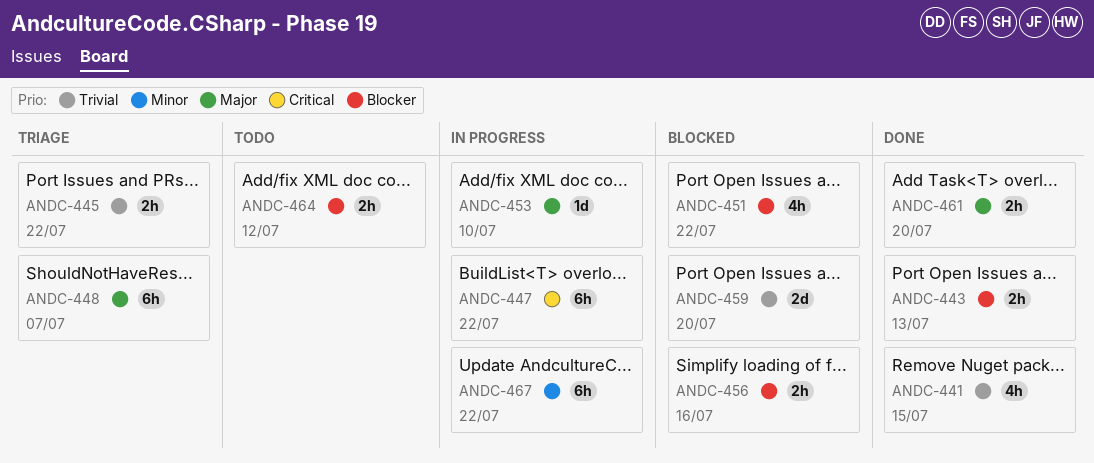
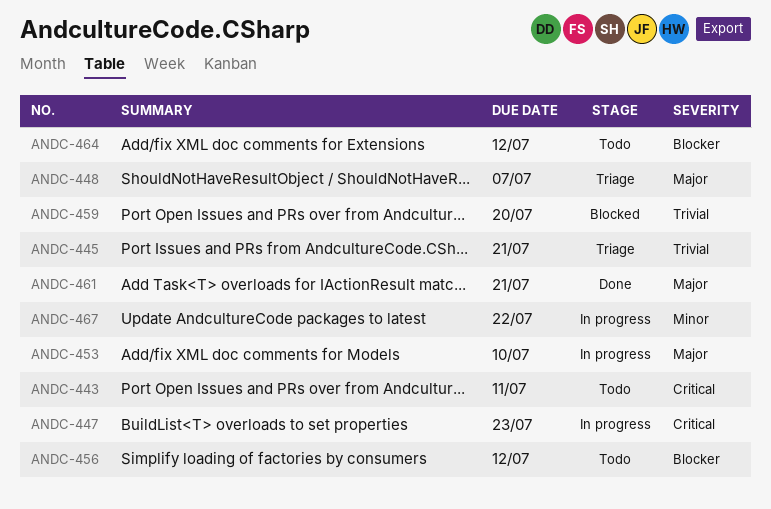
ANDC-441: present -> none
ANDC-443, status: Done -> Todo
ANDC-443, priority: Blocker -> Critical
ANDC-443, due: Jul 13 -> Jul 11
ANDC-445, due: Jul 22 -> Jul 21
ANDC-447, due: Jul 22 -> Jul 23
ANDC-451: present -> none
ANDC-456, status: Blocked -> Todo
ANDC-456, due: Jul 16 -> Jul 12
ANDC-461, due: Jul 20 -> Jul 21

